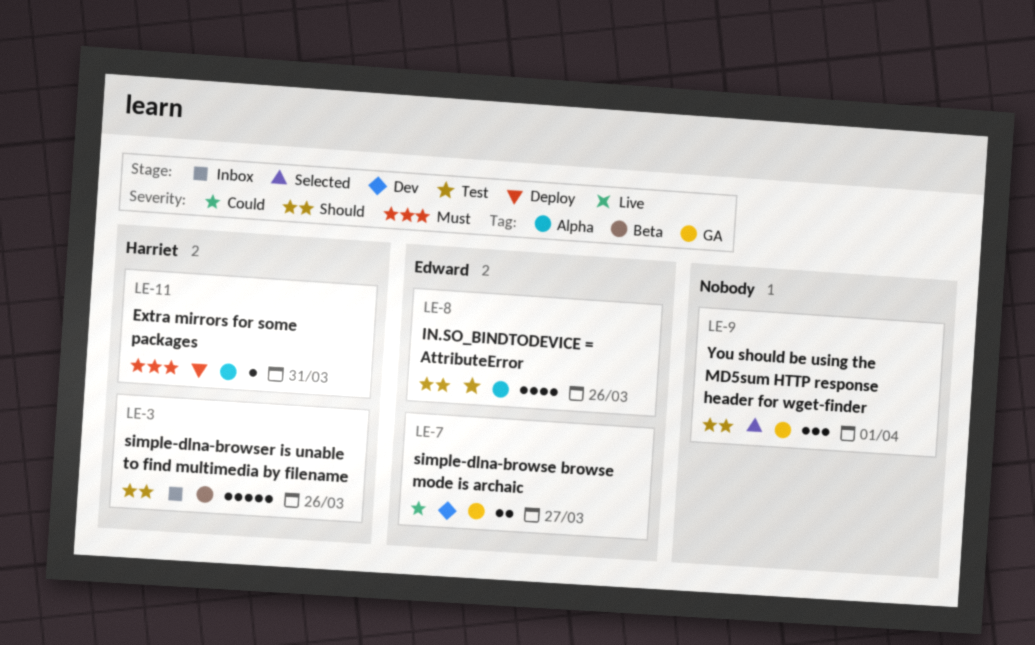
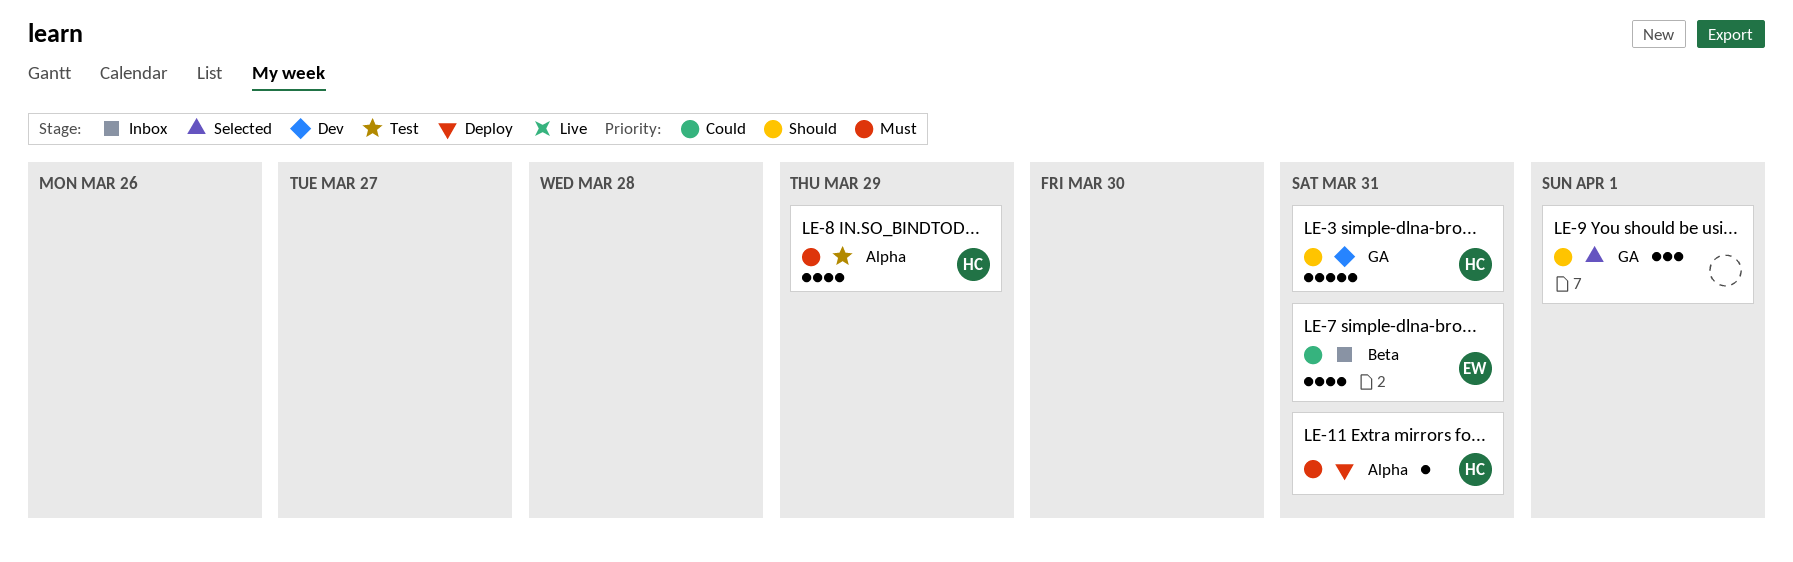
LE-3, status: Inbox -> Dev
LE-3, label: Beta -> GA
LE-3, due: Mar 26 -> Mar 31
LE-7, status: Dev -> Inbox
LE-7, label: GA -> Beta
LE-7, estimate: 2 -> 4
LE-7, due: Mar 27 -> Mar 31
LE-8, owner: Edward -> Harriet
LE-8, priority: Should -> Must
LE-8, due: Mar 26 -> Mar 29

